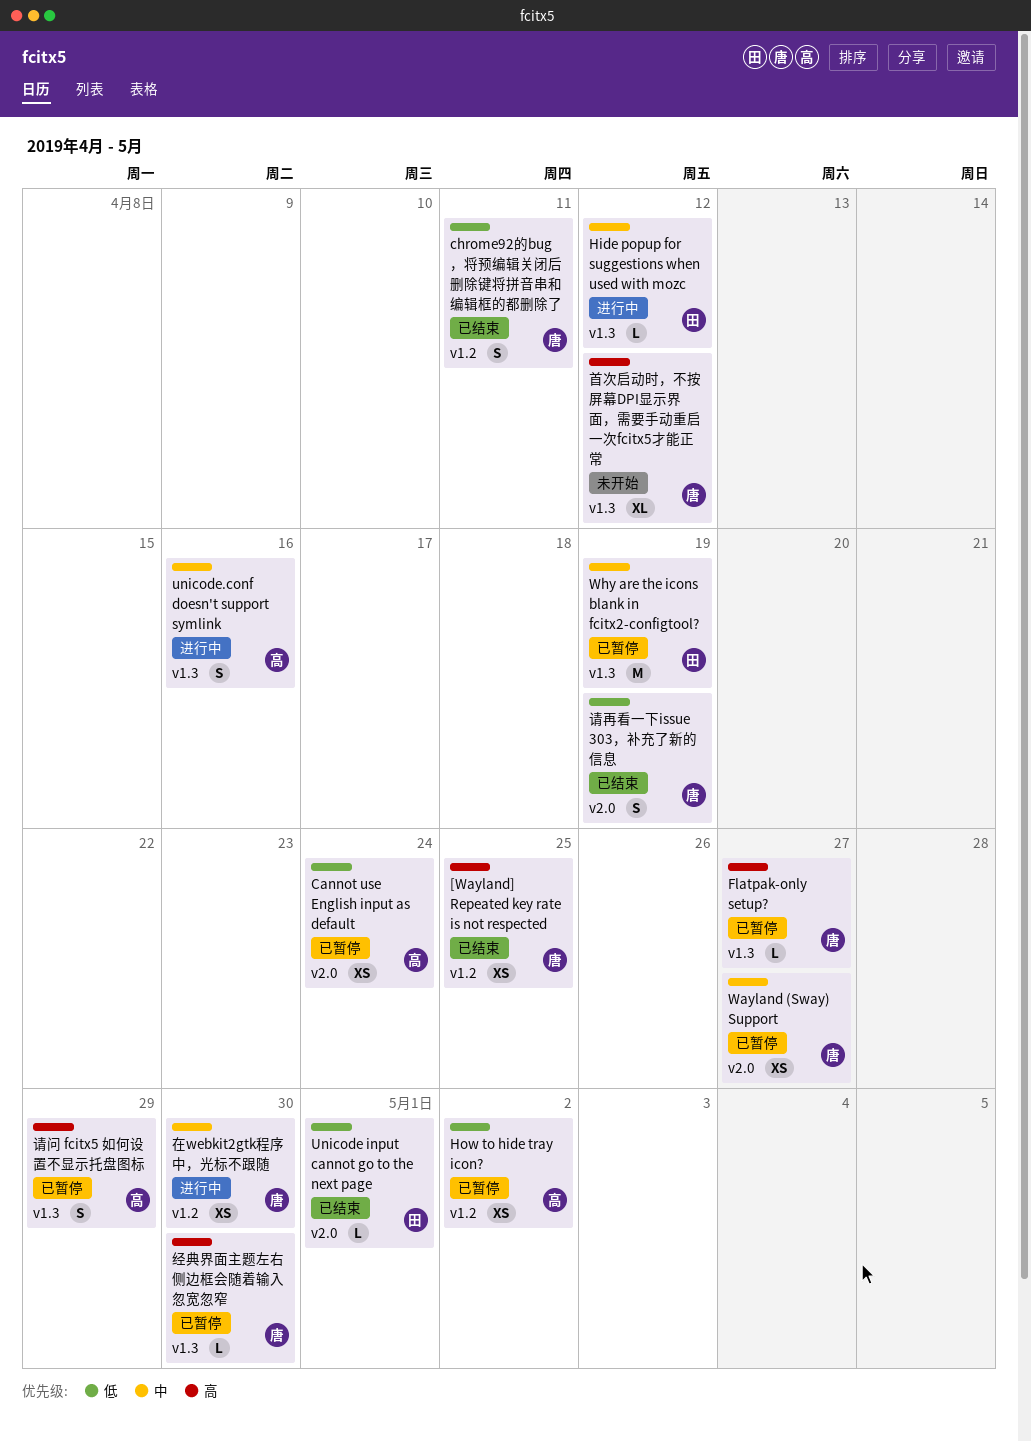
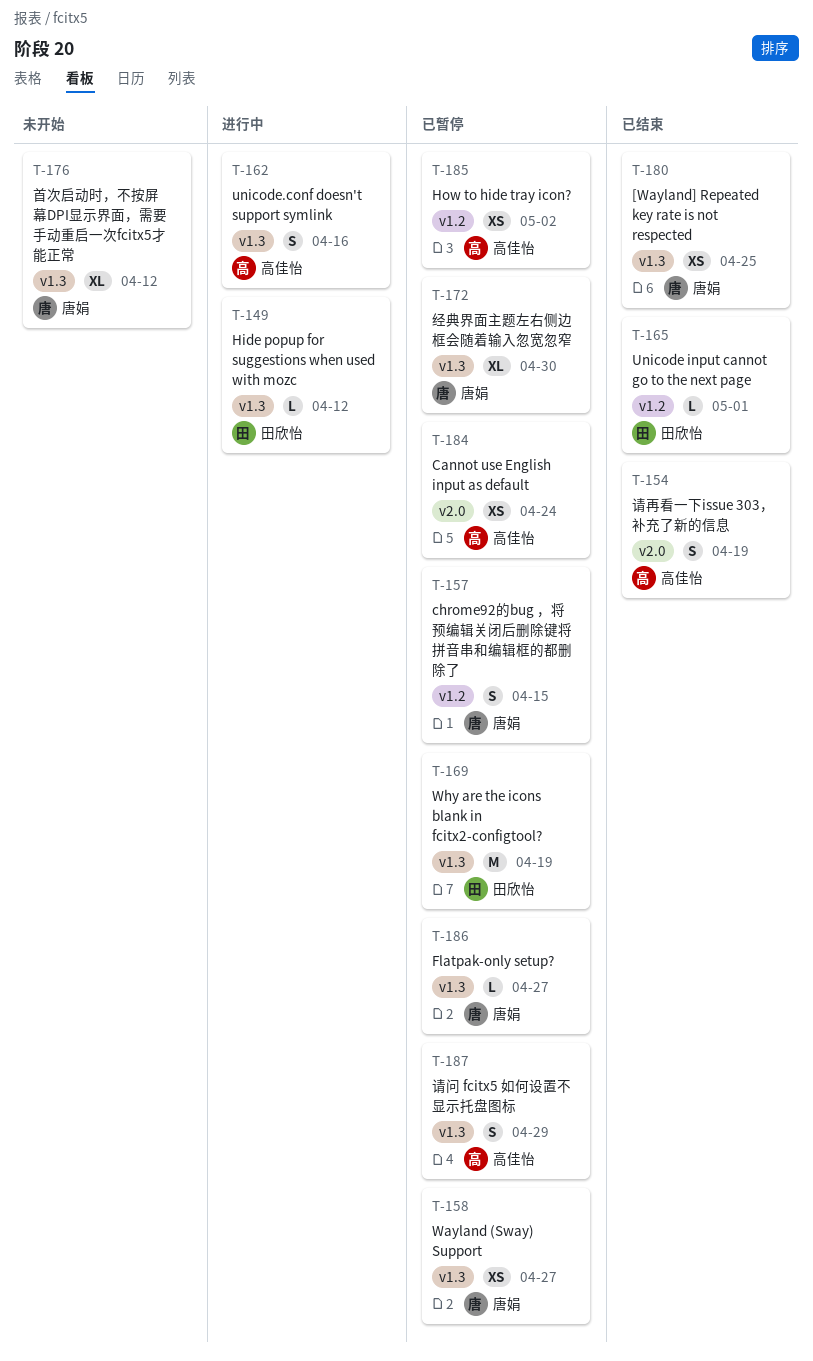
[Wayland] Repeated key rate is not respected, label: v1.2 -> v1.3
chrome92的bug ，将预编辑关闭后删除键将拼音串和编辑框的都删除了, status: 已结束 -> 已暂停
chrome92的bug ，将预编辑关闭后删除键将拼音串和编辑框的都删除了, due: Apr 11 -> Apr 15
Unicode input cannot go to the next page, label: v2.0 -> v1.2
Wayland (Sway) Support, label: v2.0 -> v1.3
在webkit2gtk程序中，光标不跟随: present -> none
经典界面主题左右侧边框会随着输入忽宽忽窄, estimate: L -> XL
请再看一下issue 303，补充了新的信息, owner: 唐娟 -> 高佳怡

